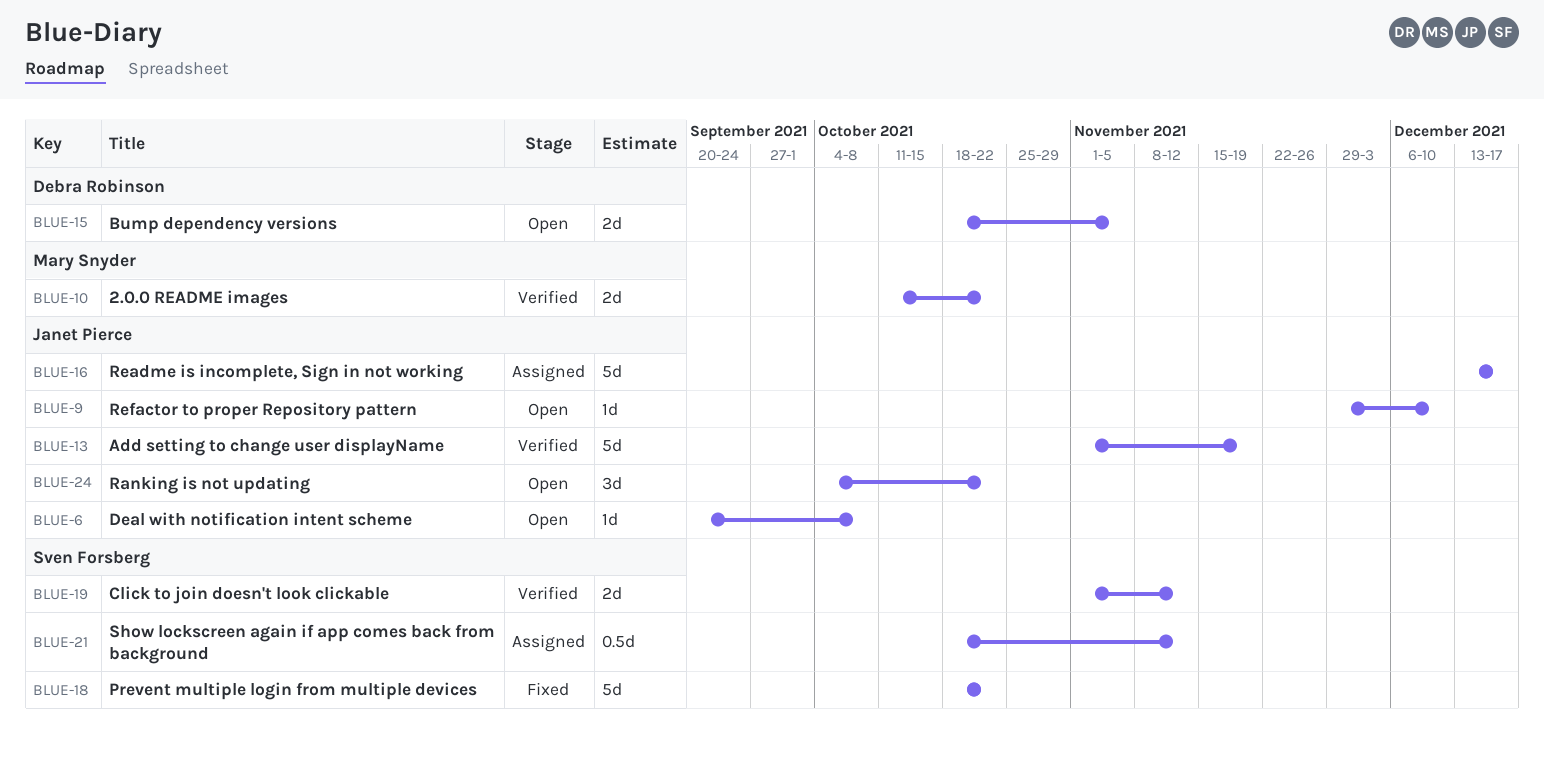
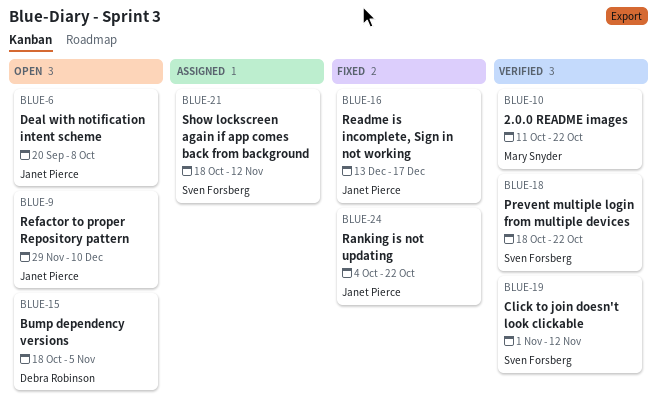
BLUE-13: present -> none
BLUE-16, status: Assigned -> Fixed
BLUE-18, status: Fixed -> Verified
BLUE-24, status: Open -> Fixed

